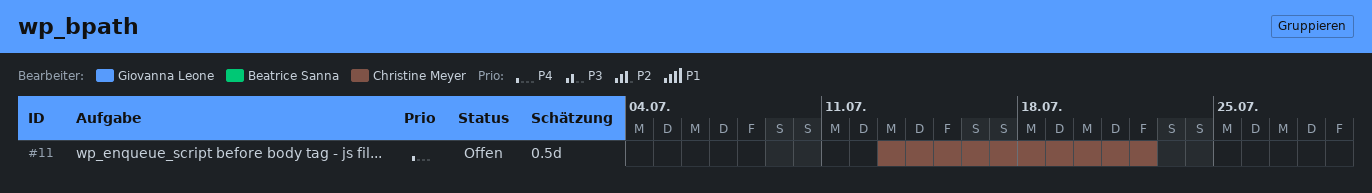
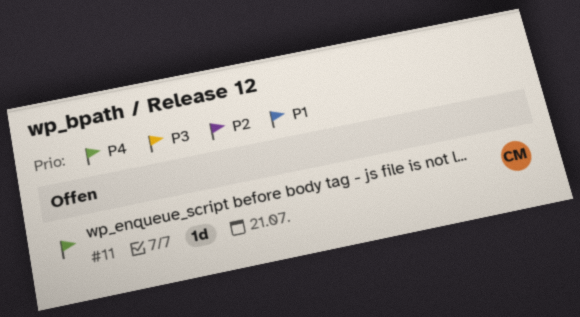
#11, estimate: 0.5d -> 1d
#11, due: Jul 22 -> Jul 21

